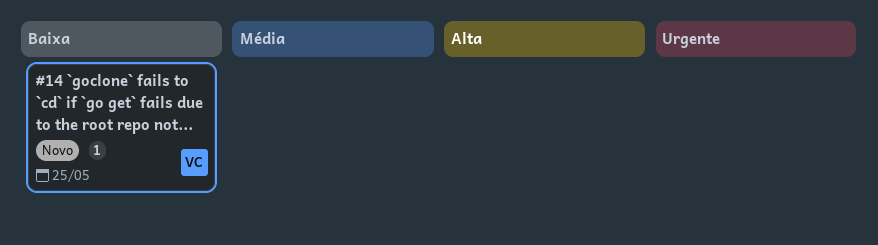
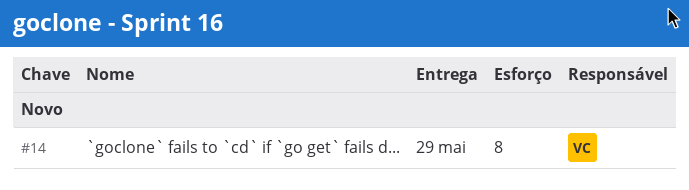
#14, estimate: 1 -> 8
#14, due: May 25 -> May 29

